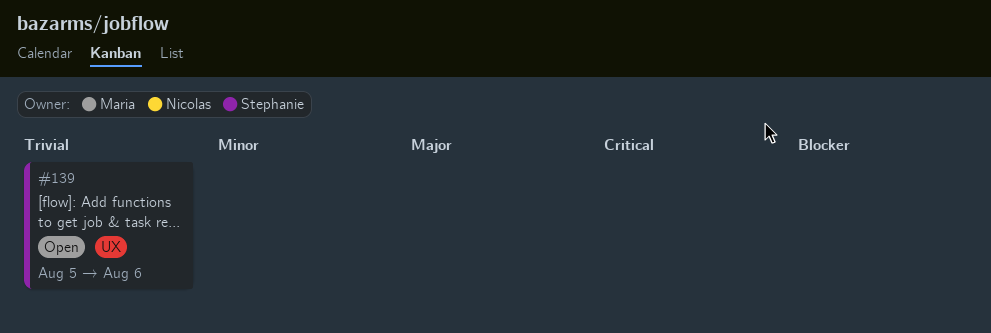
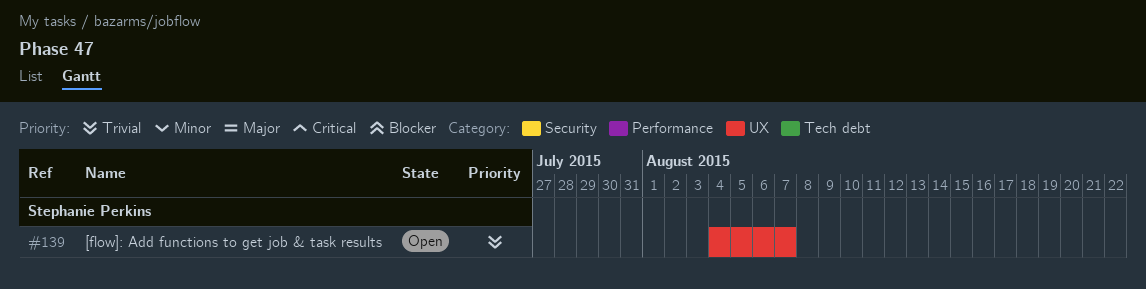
#139, start: Aug 5 -> Aug 4
#139, due: Aug 6 -> Aug 7

